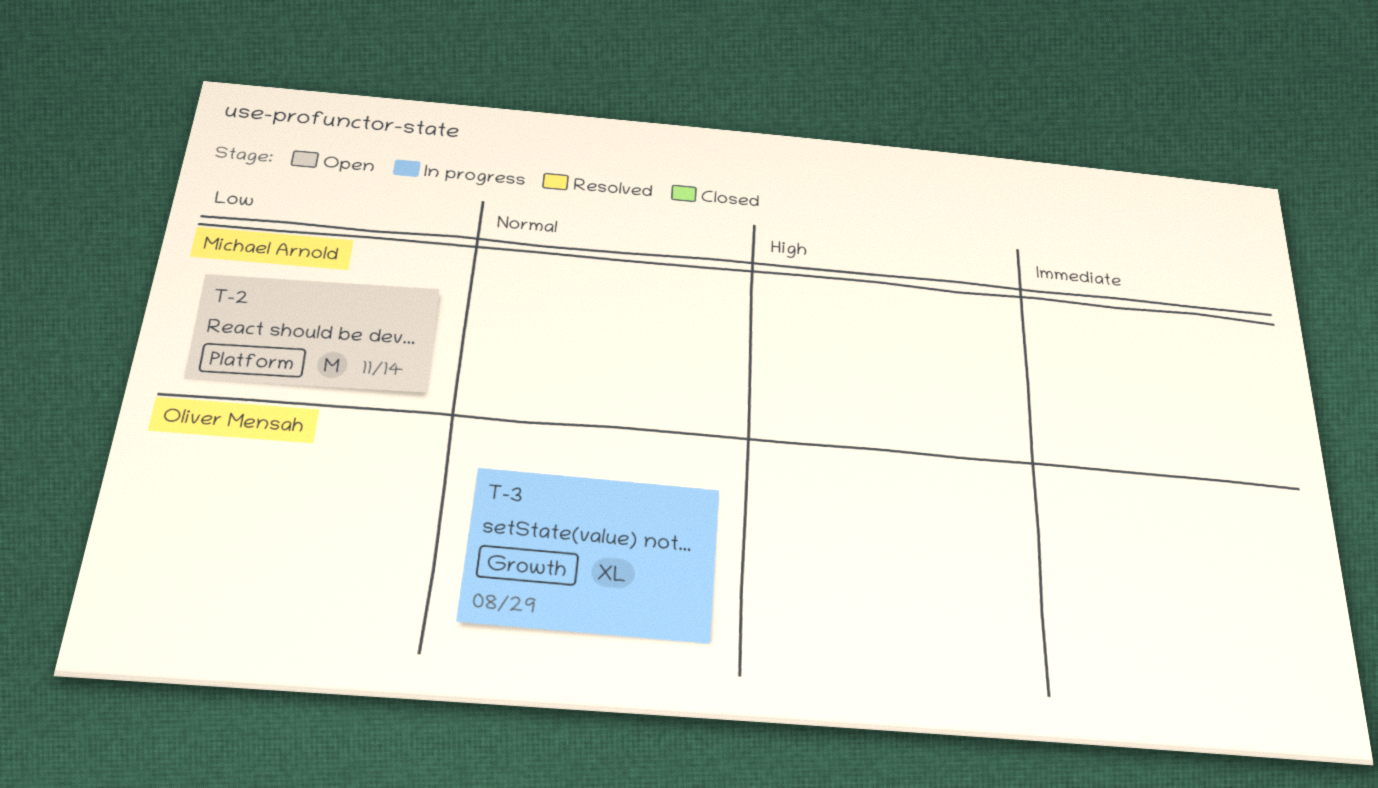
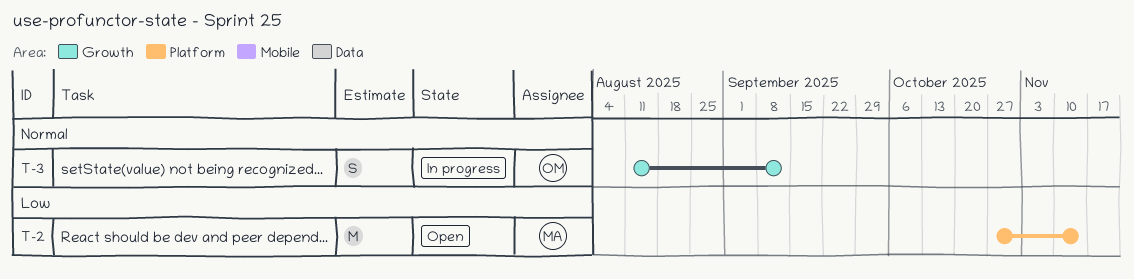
T-3, estimate: XL -> S
T-3, due: Aug 29 -> Sep 12

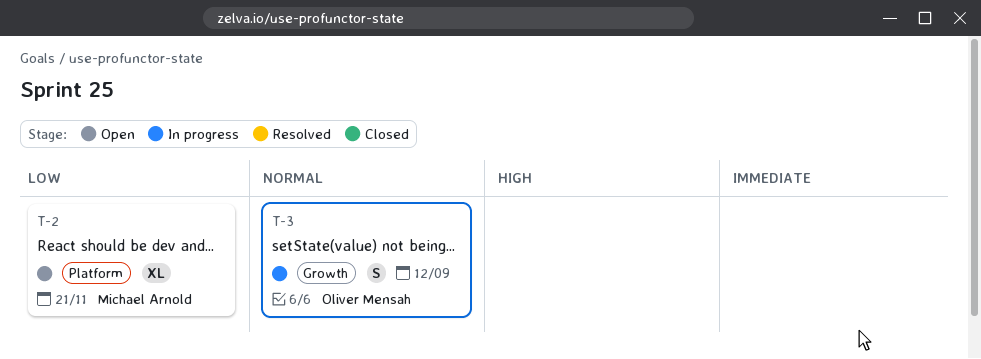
T-2, estimate: M -> XL
T-2, due: Nov 14 -> Nov 21

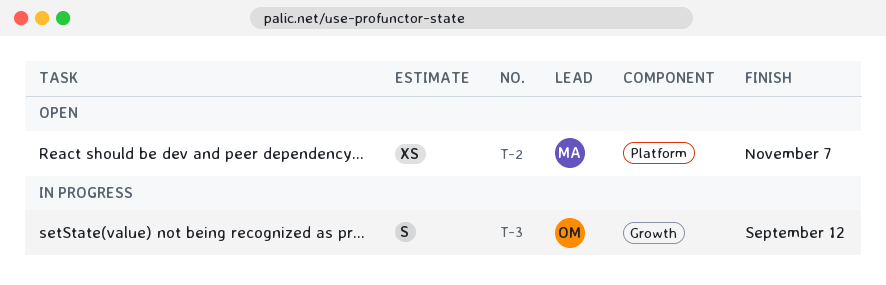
T-2, estimate: XL -> XS
T-2, due: Nov 21 -> Nov 7

